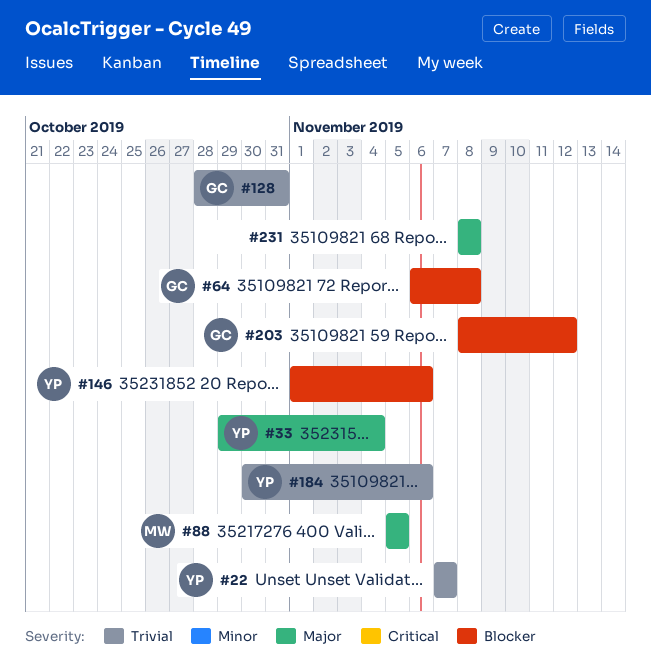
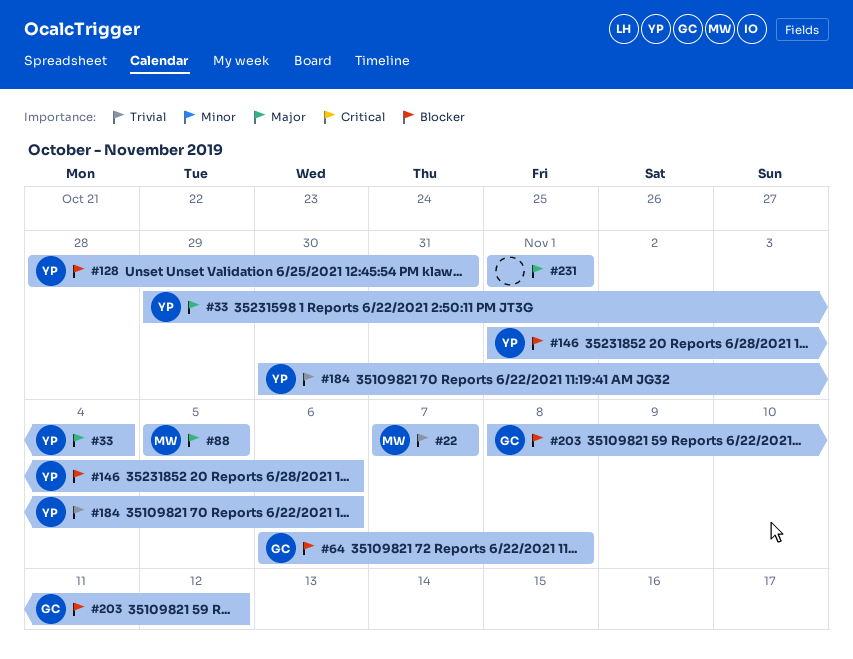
#22, owner: YP -> MW
#128, owner: GC -> YP
#128, priority: Trivial -> Blocker
#231, start: Nov 8 -> Nov 1
#231, due: Nov 8 -> Nov 1

